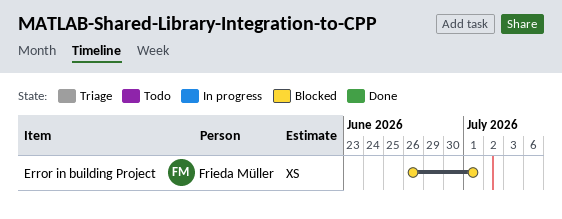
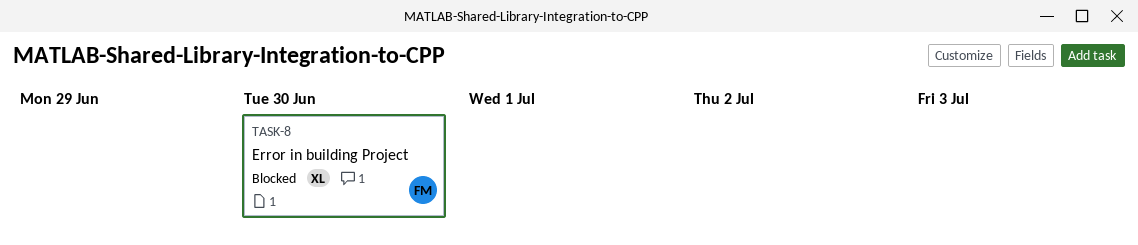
Error in building Project, estimate: XS -> XL
Error in building Project, due: Jul 1 -> Jun 30

